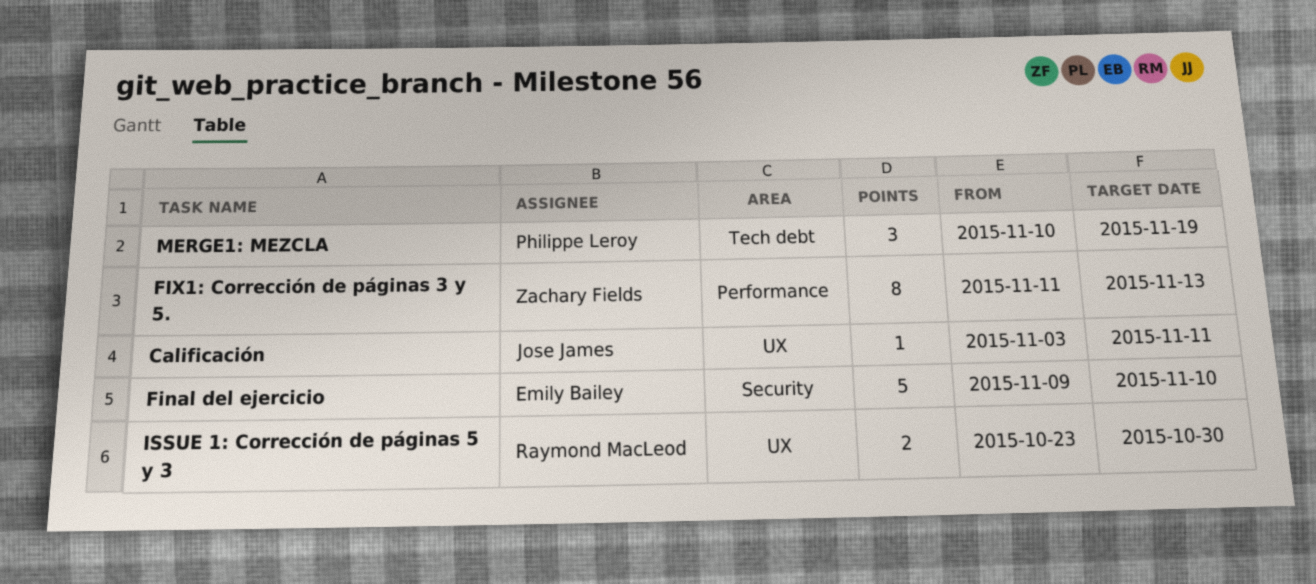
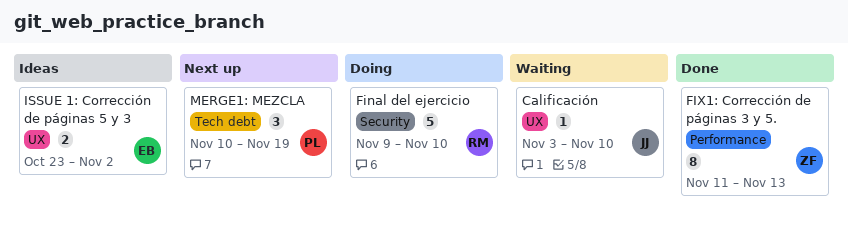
Calificación, due: Nov 11 -> Nov 10
Final del ejercicio, owner: Emily Bailey -> Raymond MacLeod
ISSUE 1: Corrección de páginas 5 y 3, owner: Raymond MacLeod -> Emily Bailey
ISSUE 1: Corrección de páginas 5 y 3, due: Oct 30 -> Nov 2

